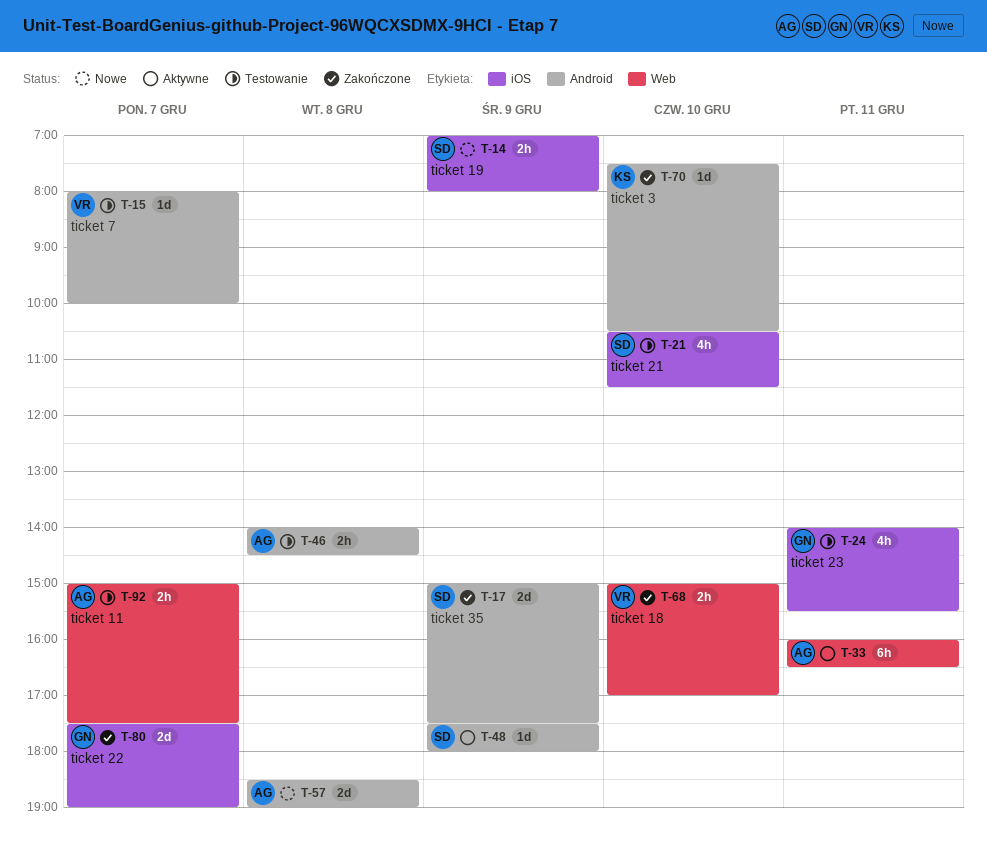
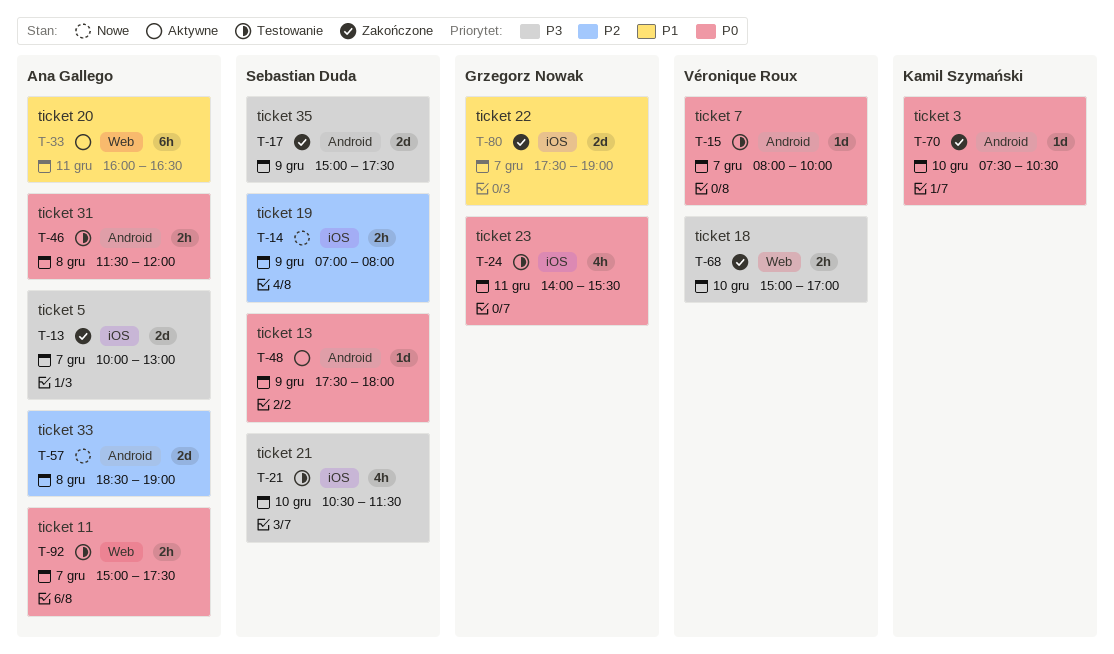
T-13: none -> present
T-46, begins: 14:00 -> 11:30
T-46, ends: 14:30 -> 12:00

